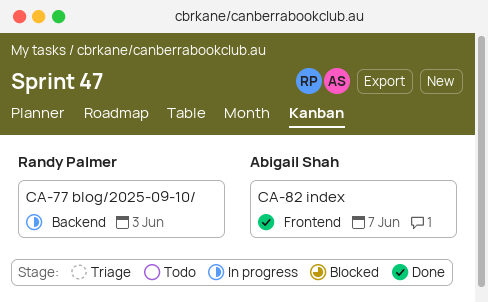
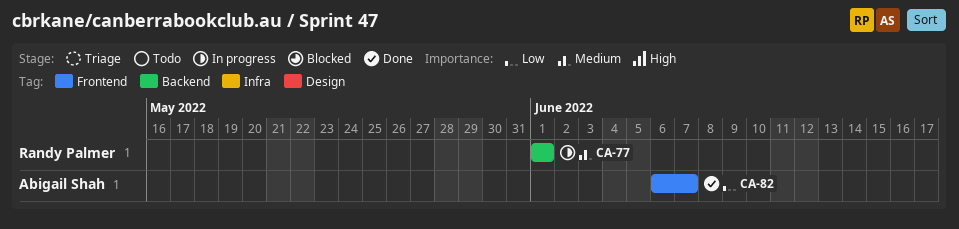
CA-77, due: Jun 3 -> Jun 1

